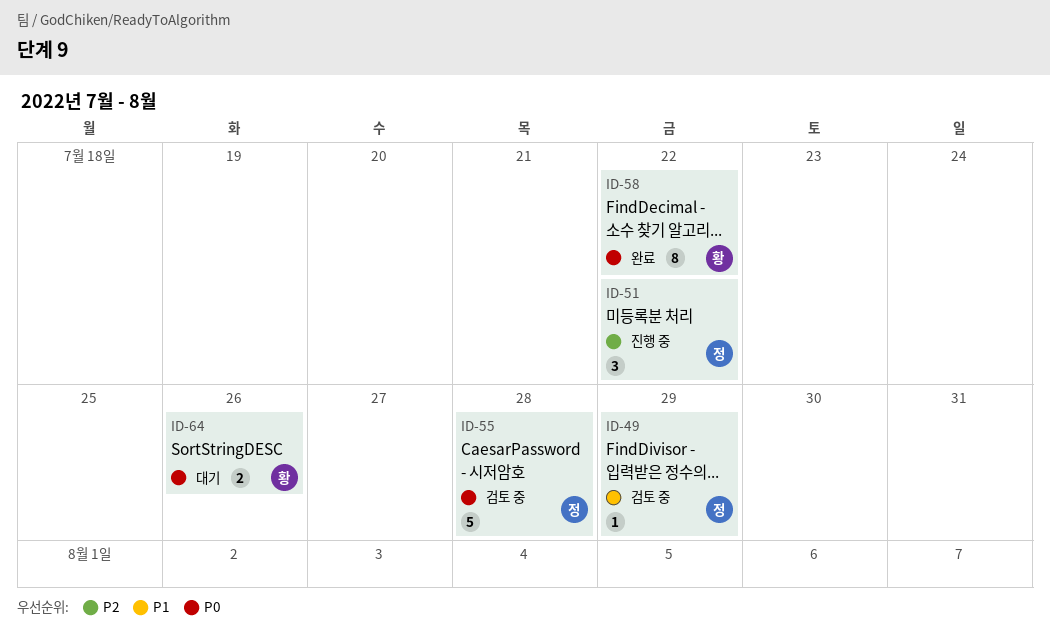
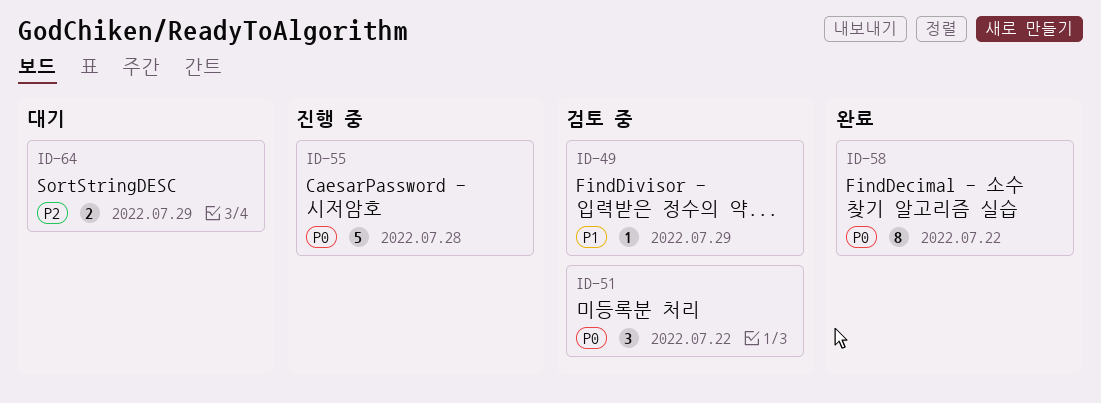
ID-51, status: 진행 중 -> 검토 중
ID-51, priority: P2 -> P0
ID-55, status: 검토 중 -> 진행 중
ID-64, priority: P0 -> P2
ID-64, due: Jul 26 -> Jul 29

